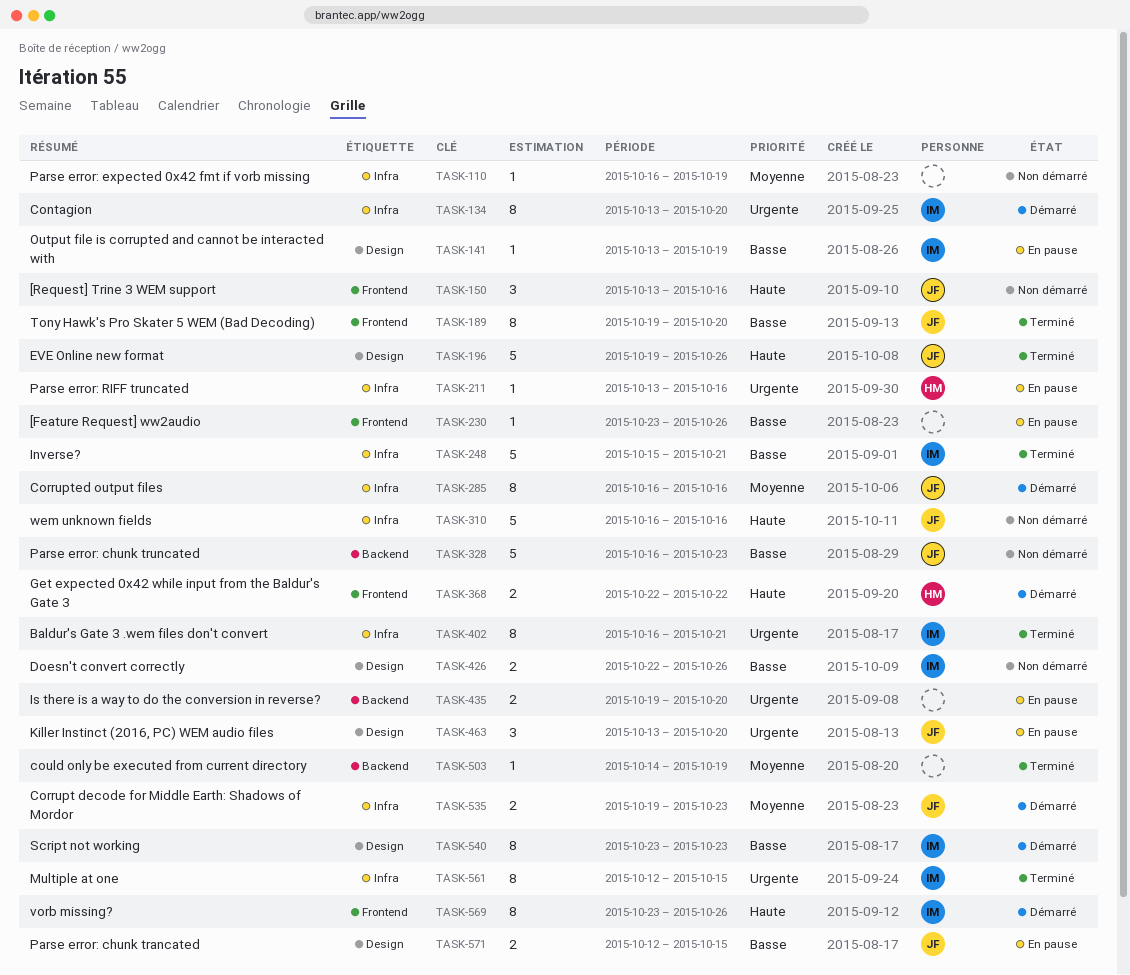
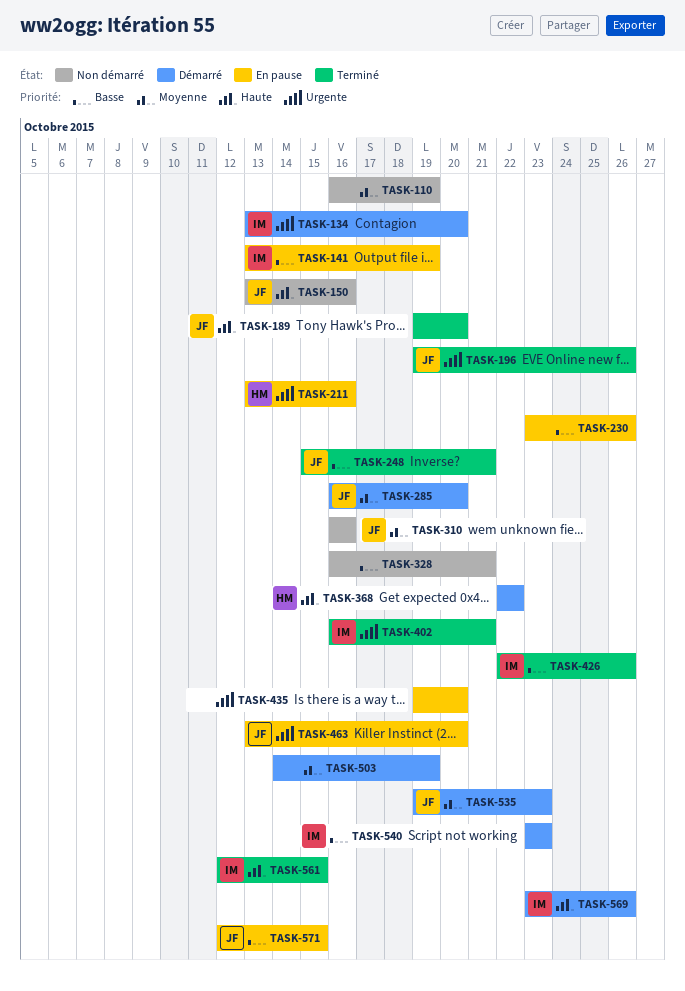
TASK-189, priority: Basse -> Haute
TASK-196, priority: Haute -> Urgente
TASK-248, owner: IM -> JF
TASK-285, due: Oct 16 -> Oct 20
TASK-310, priority: Haute -> Moyenne
TASK-328, owner: JF -> none
TASK-328, due: Oct 23 -> Oct 21
TASK-426, status: Non démarré -> Terminé
TASK-503, status: Terminé -> Démarré
TASK-561, priority: Urgente -> Haute

